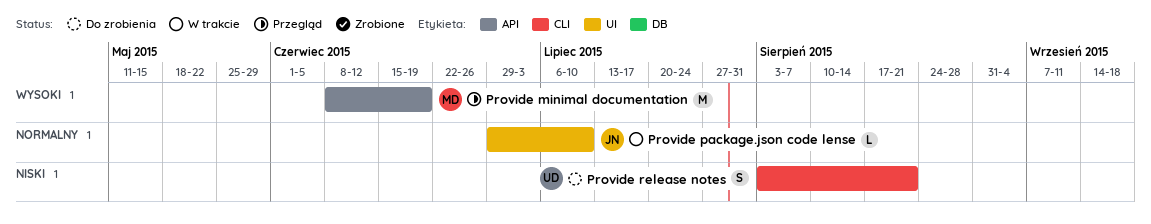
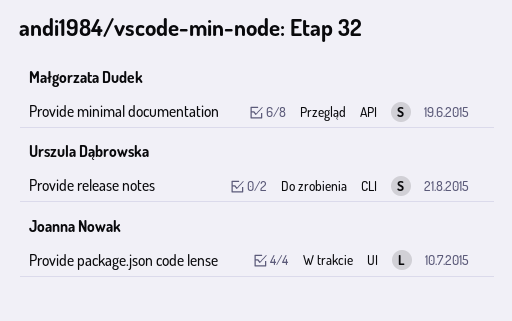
Provide minimal documentation, estimate: M -> S

